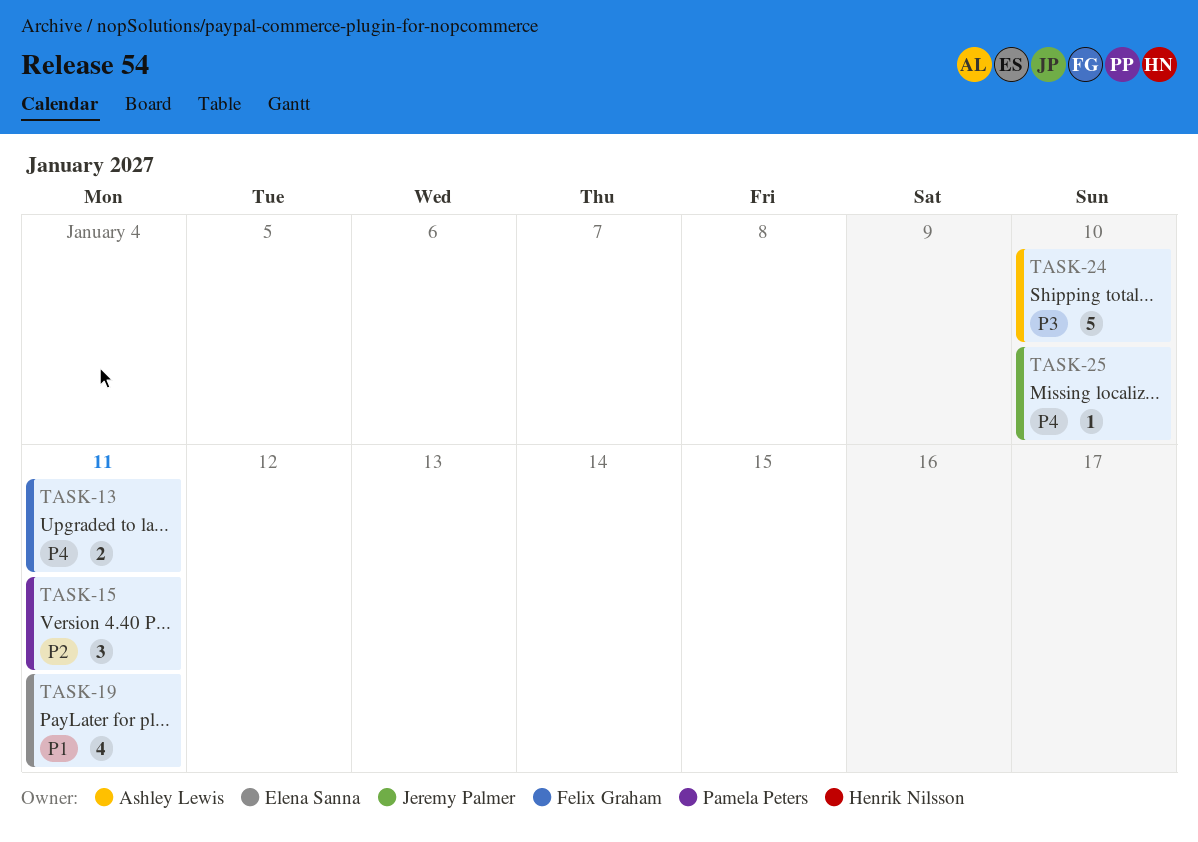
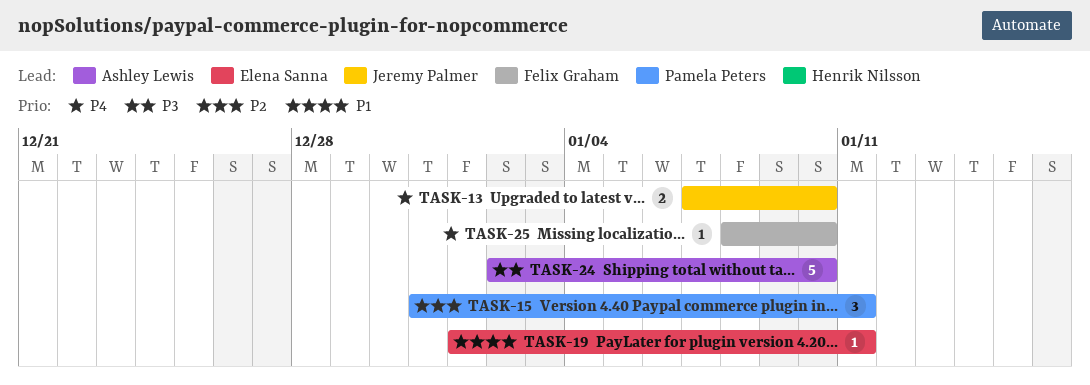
TASK-13, owner: Felix Graham -> Jeremy Palmer
TASK-13, due: Jan 11 -> Jan 10
TASK-19, estimate: 4 -> 1
TASK-25, owner: Jeremy Palmer -> Felix Graham

